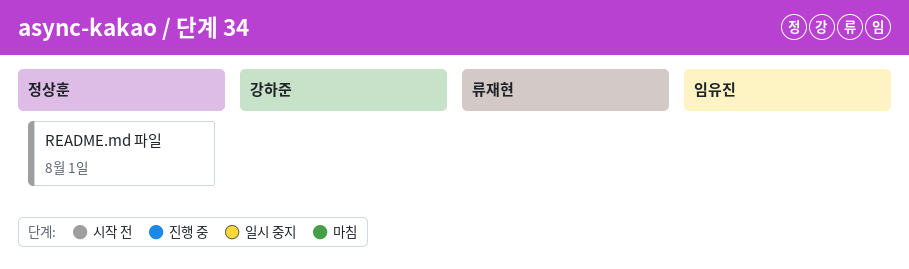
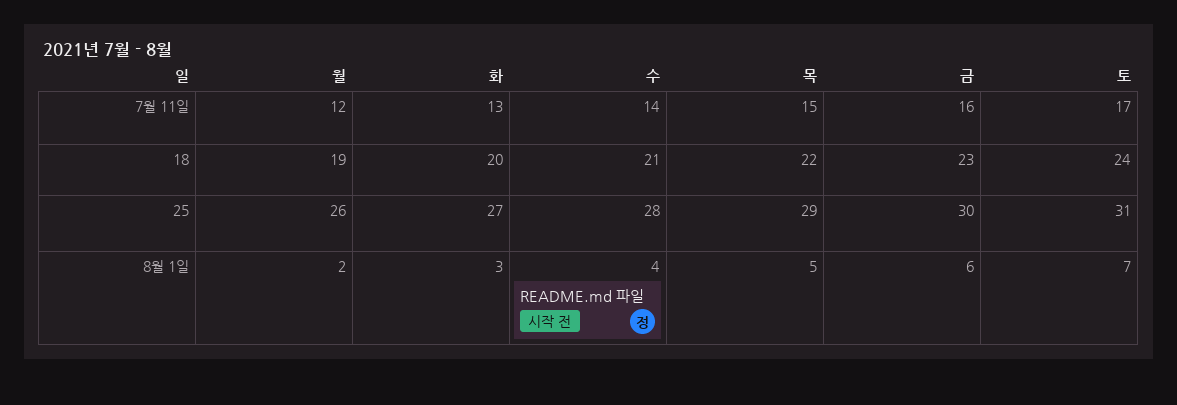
README.md 파일, due: Aug 1 -> Aug 4

